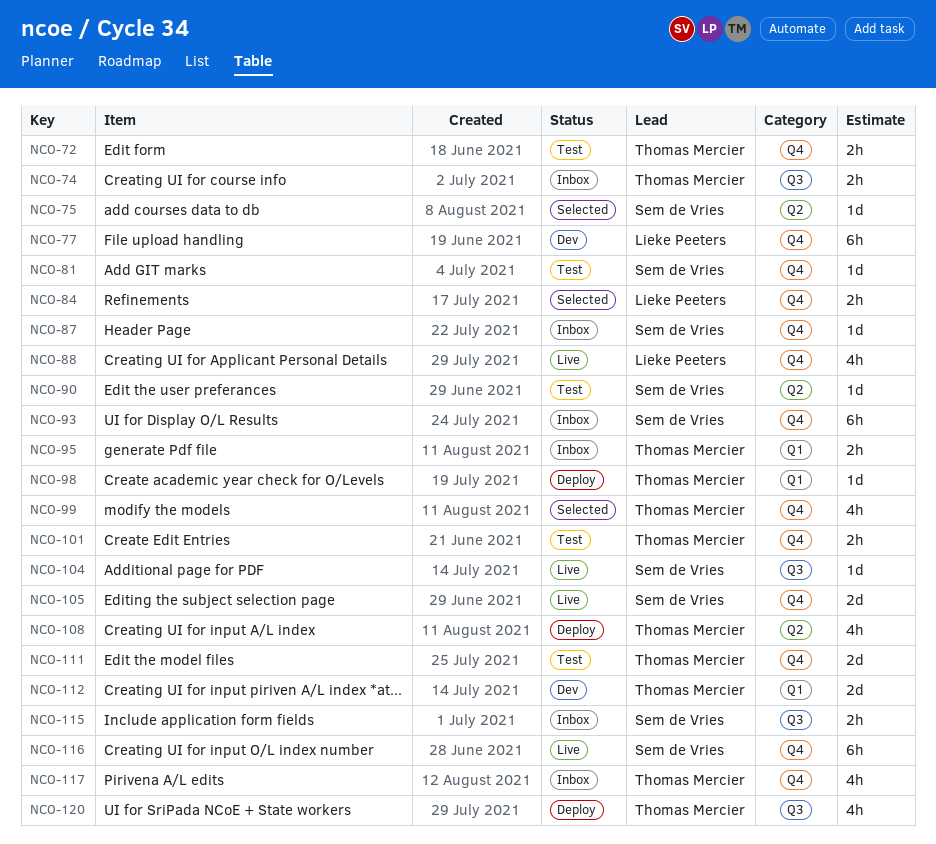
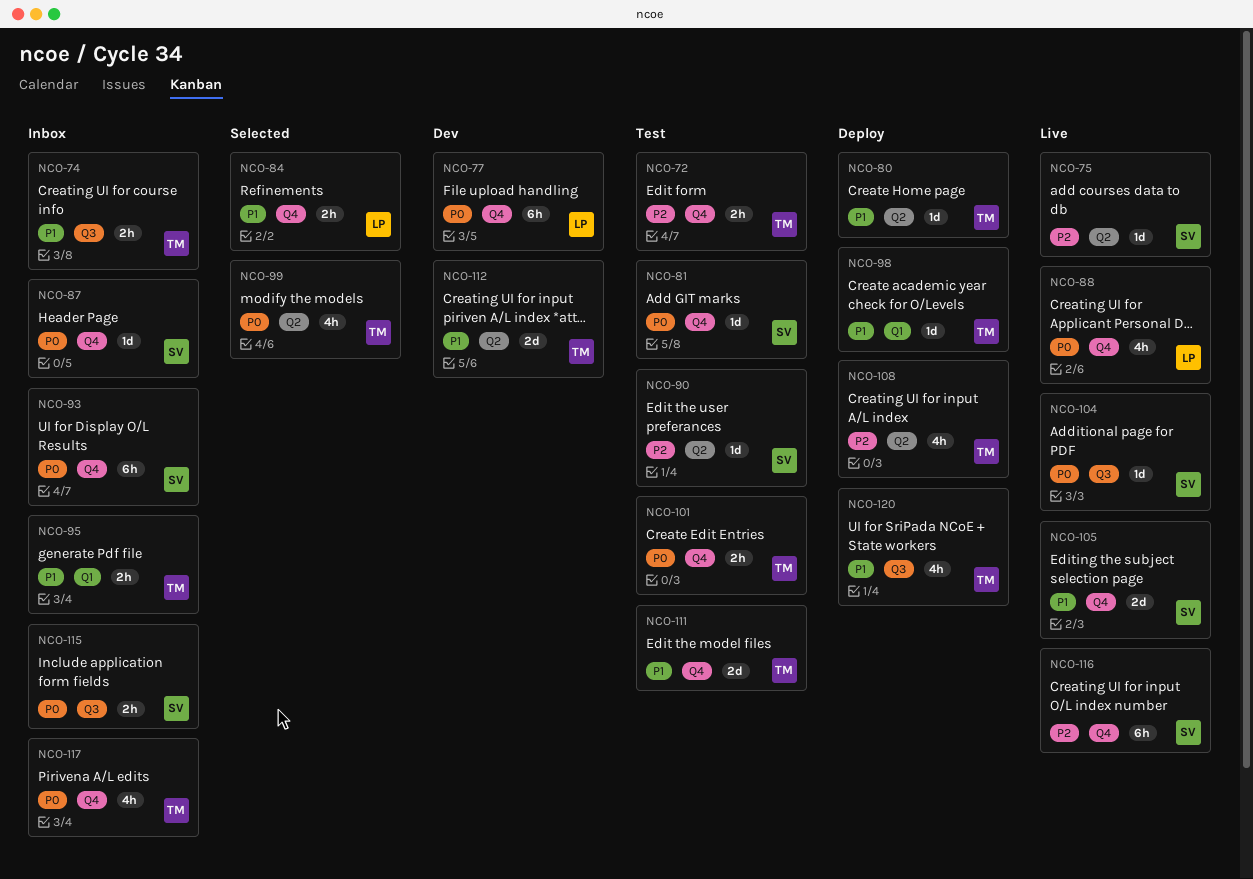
NCO-75, status: Selected -> Live
NCO-80: none -> present
NCO-99, label: Q4 -> Q2
NCO-112, label: Q1 -> Q2

